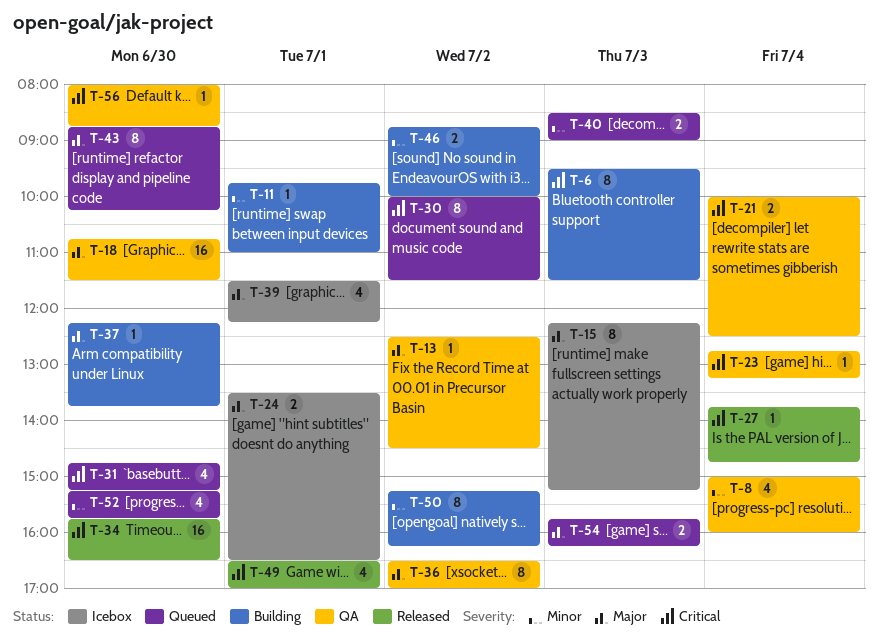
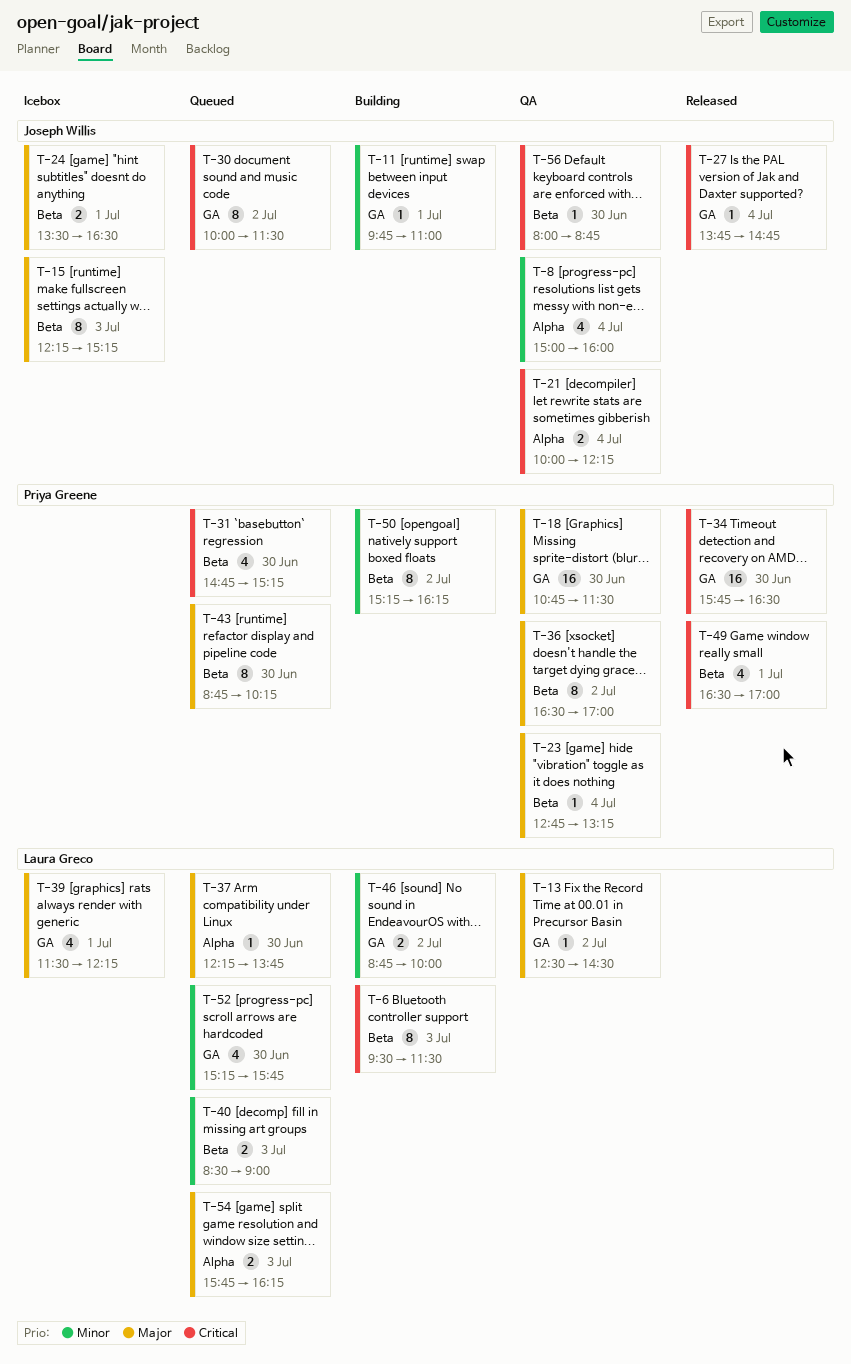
T-21, ends: 12:30 -> 12:15
T-23, priority: Critical -> Major
T-37, status: Building -> Queued

